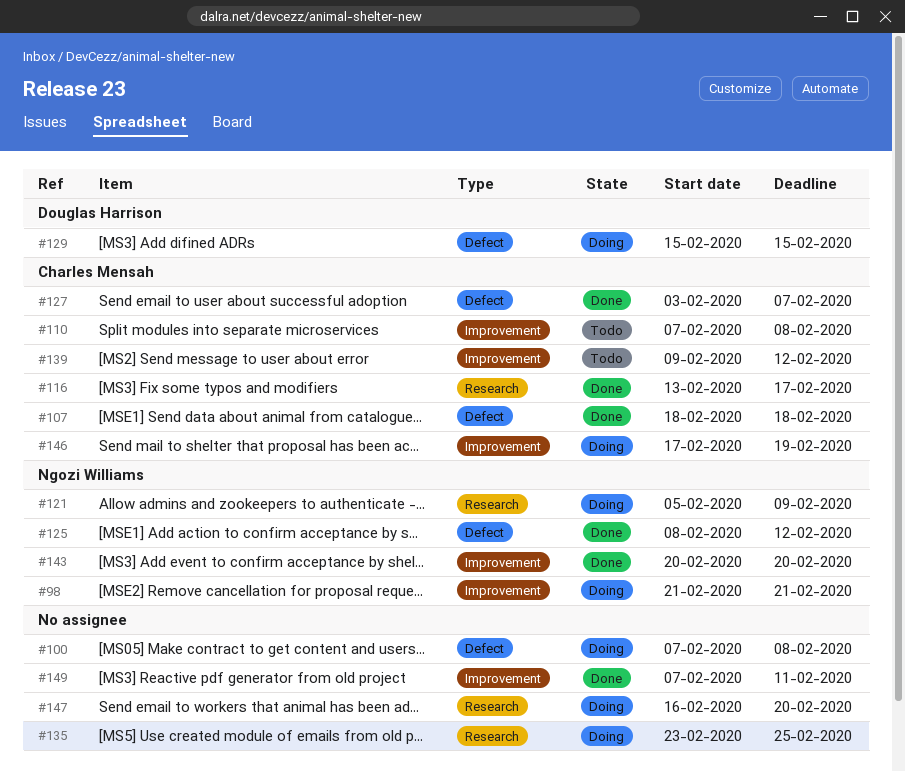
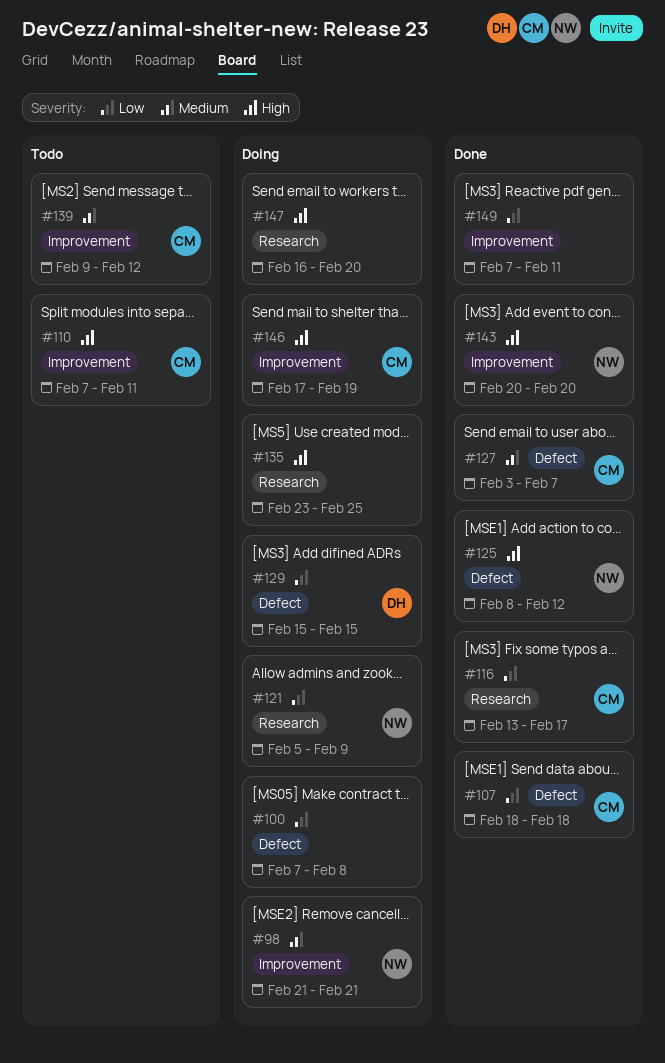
#110, due: Feb 8 -> Feb 11

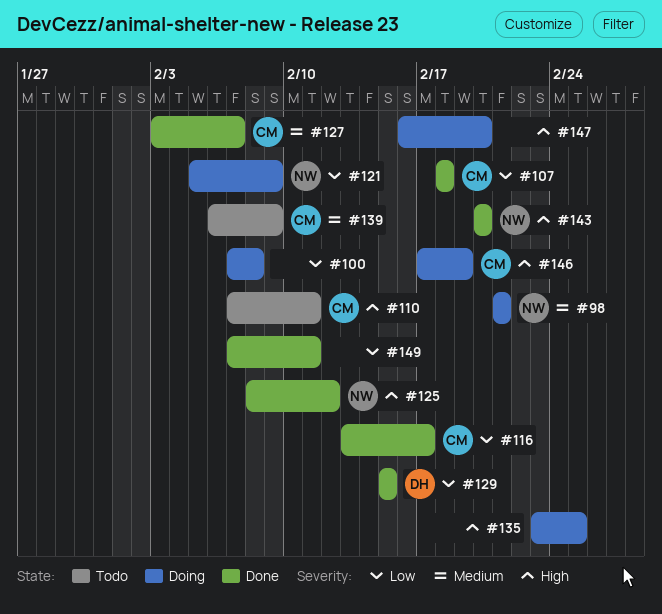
#129, status: Doing -> Done
#139, start: Feb 9 -> Feb 6
#139, due: Feb 12 -> Feb 9

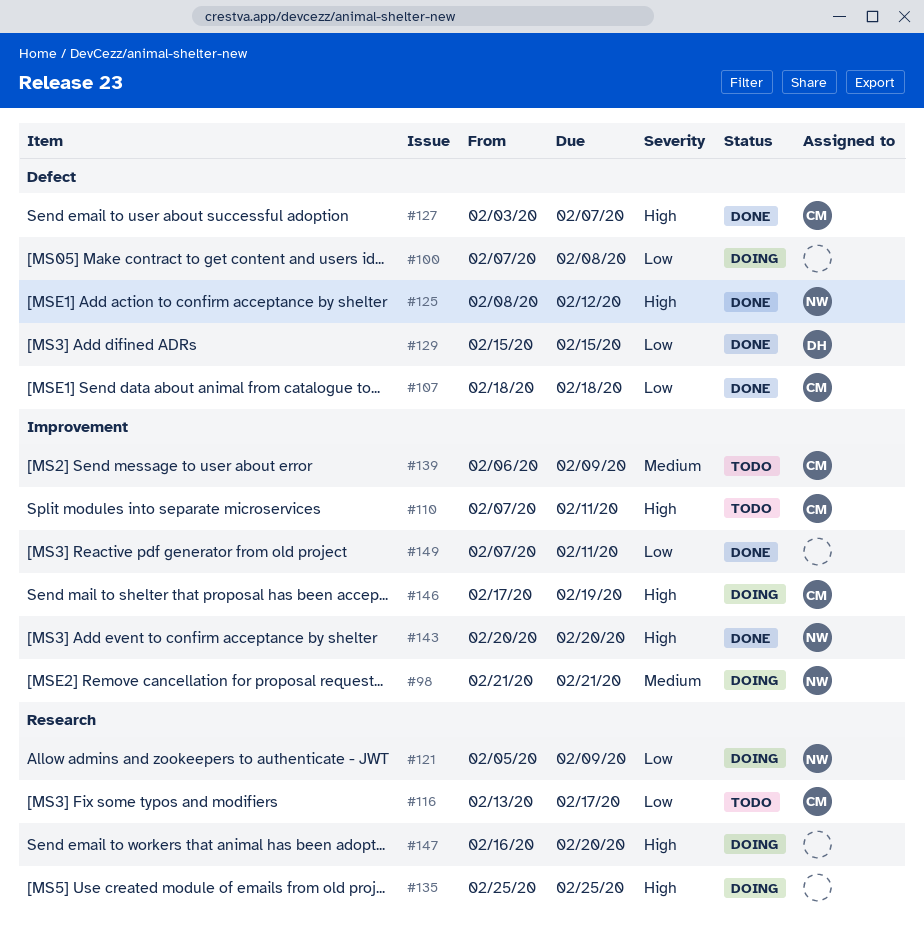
#116, status: Done -> Todo
#127, priority: Medium -> High
#135, start: Feb 23 -> Feb 25

